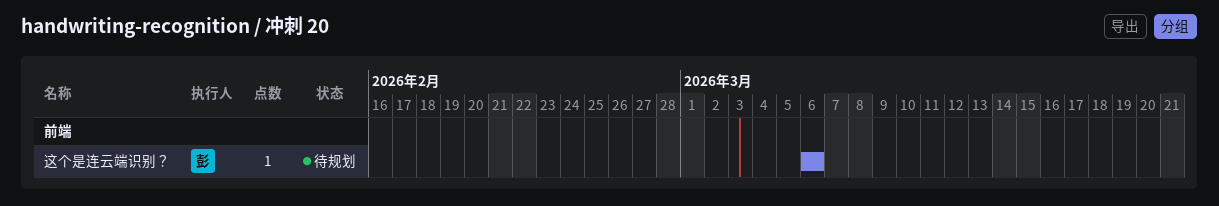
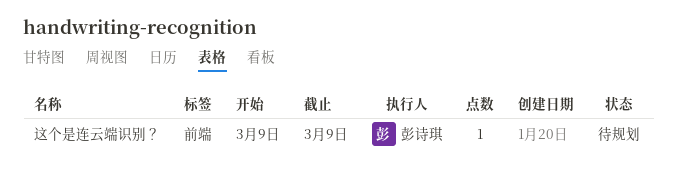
这个是连云端识别？, start: Mar 6 -> Mar 9
这个是连云端识别？, due: Mar 6 -> Mar 9

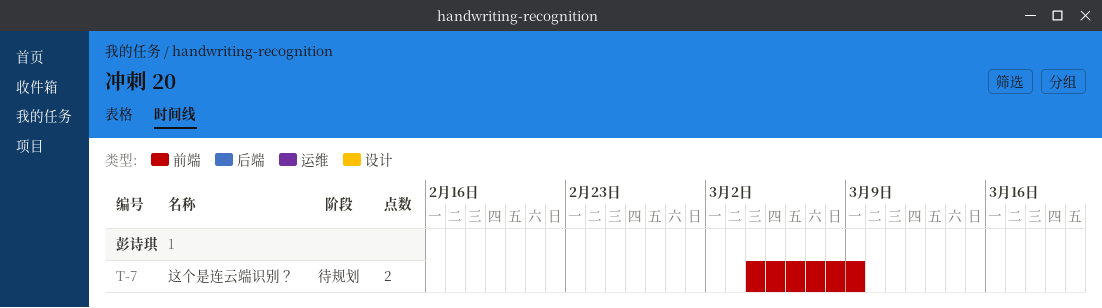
这个是连云端识别？, estimate: 1 -> 2
这个是连云端识别？, start: Mar 9 -> Mar 4

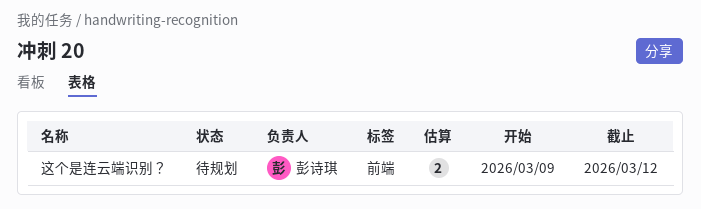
这个是连云端识别？, start: Mar 4 -> Mar 9
这个是连云端识别？, due: Mar 9 -> Mar 12

